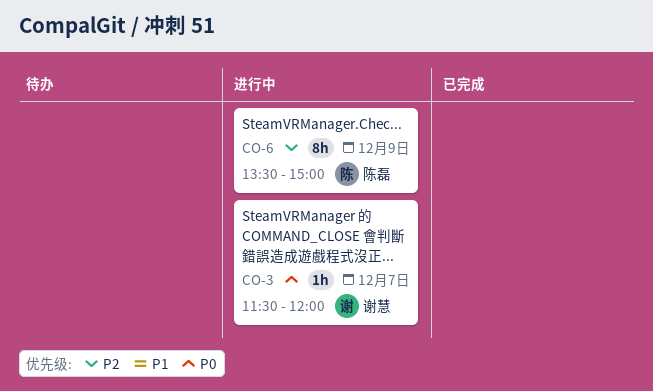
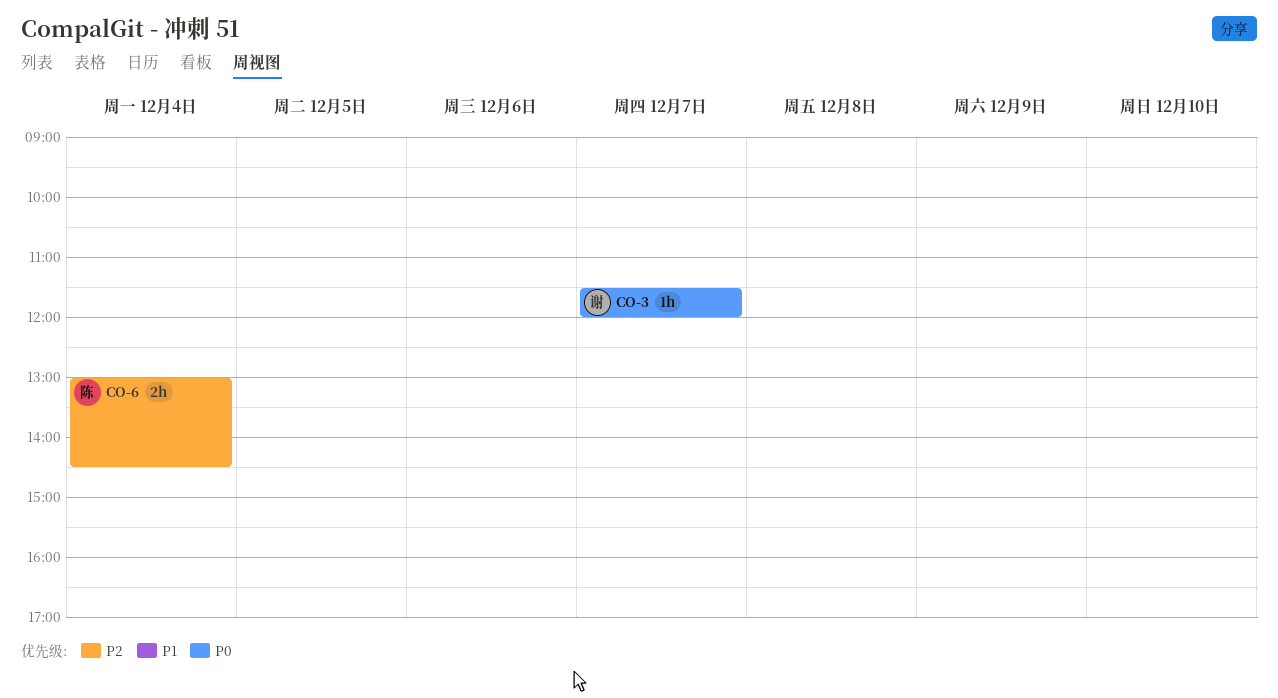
CO-6, estimate: 8h -> 2h
CO-6, day: Dec 9 -> Dec 4
CO-6, begins: 13:30 -> 13:00
CO-6, ends: 15:00 -> 14:30

